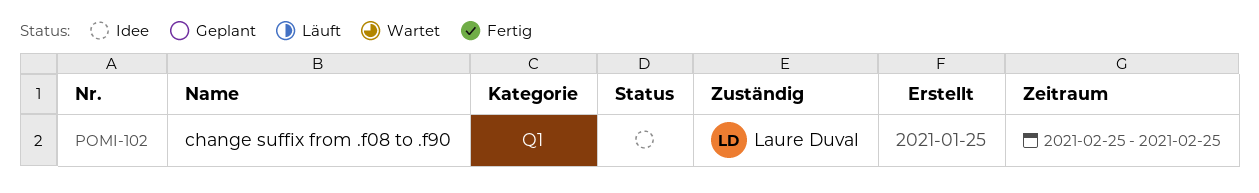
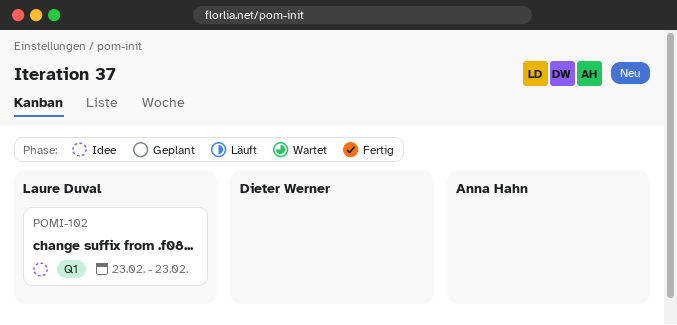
POMI-102, start: Feb 25 -> Feb 23
POMI-102, due: Feb 25 -> Feb 23

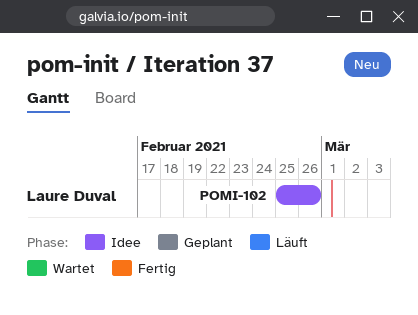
POMI-102, start: Feb 23 -> Feb 25
POMI-102, due: Feb 23 -> Feb 26

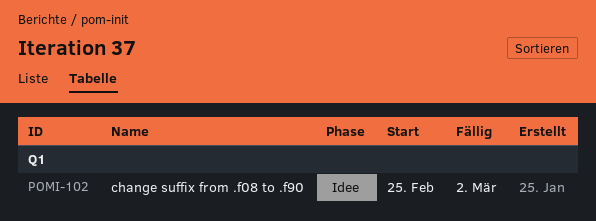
POMI-102, due: Feb 26 -> Mar 2

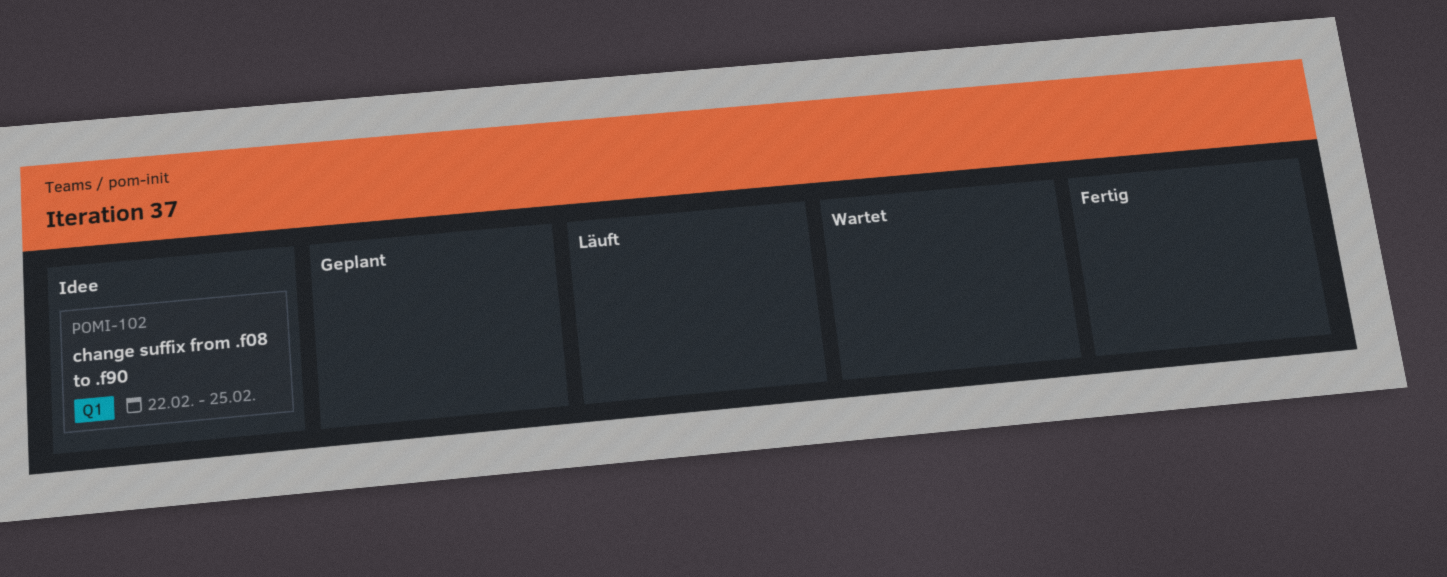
POMI-102, start: Feb 25 -> Feb 22
POMI-102, due: Mar 2 -> Feb 25

